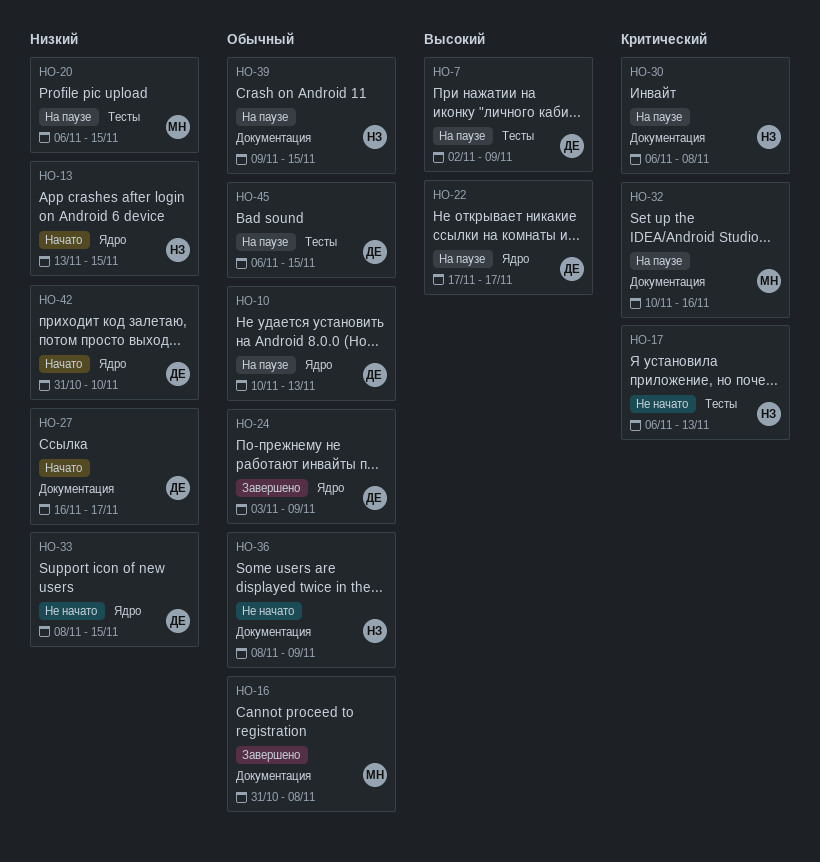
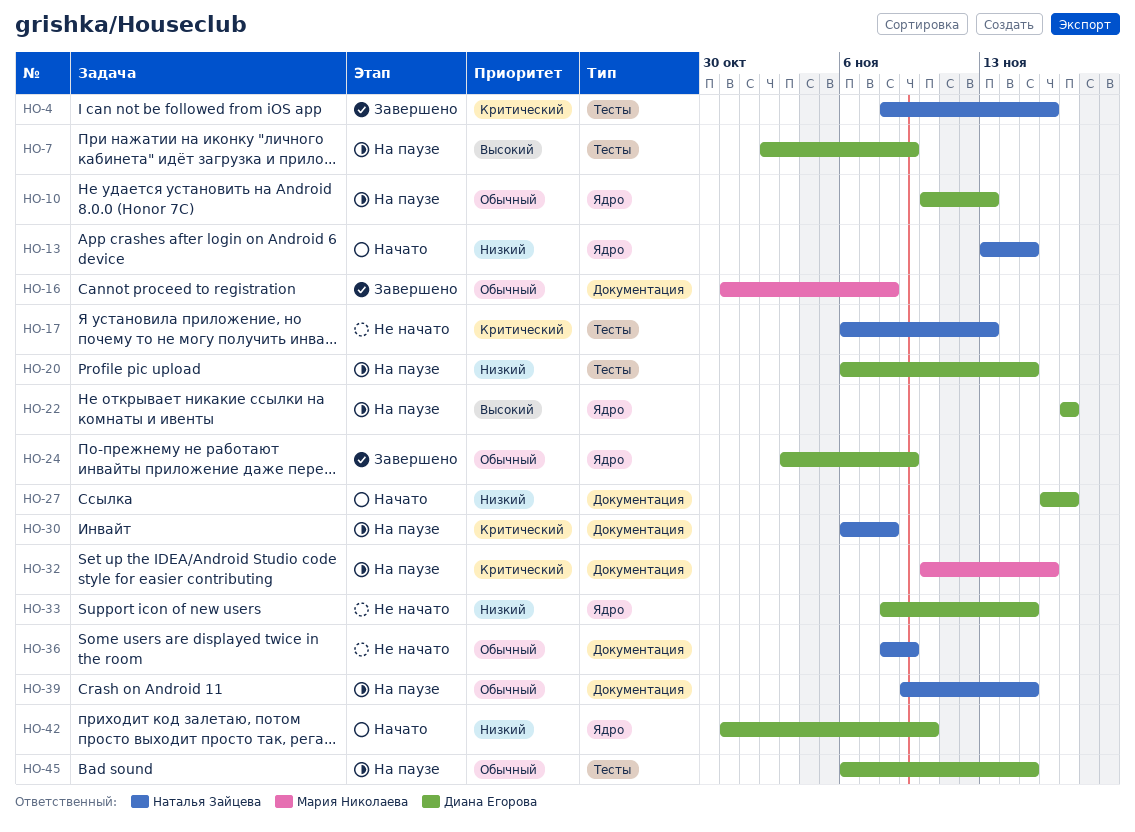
HO-4: none -> present
HO-20, owner: Мария Николаева -> Диана Егорова

